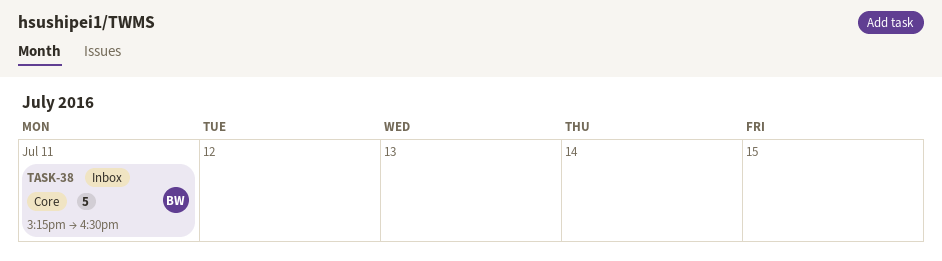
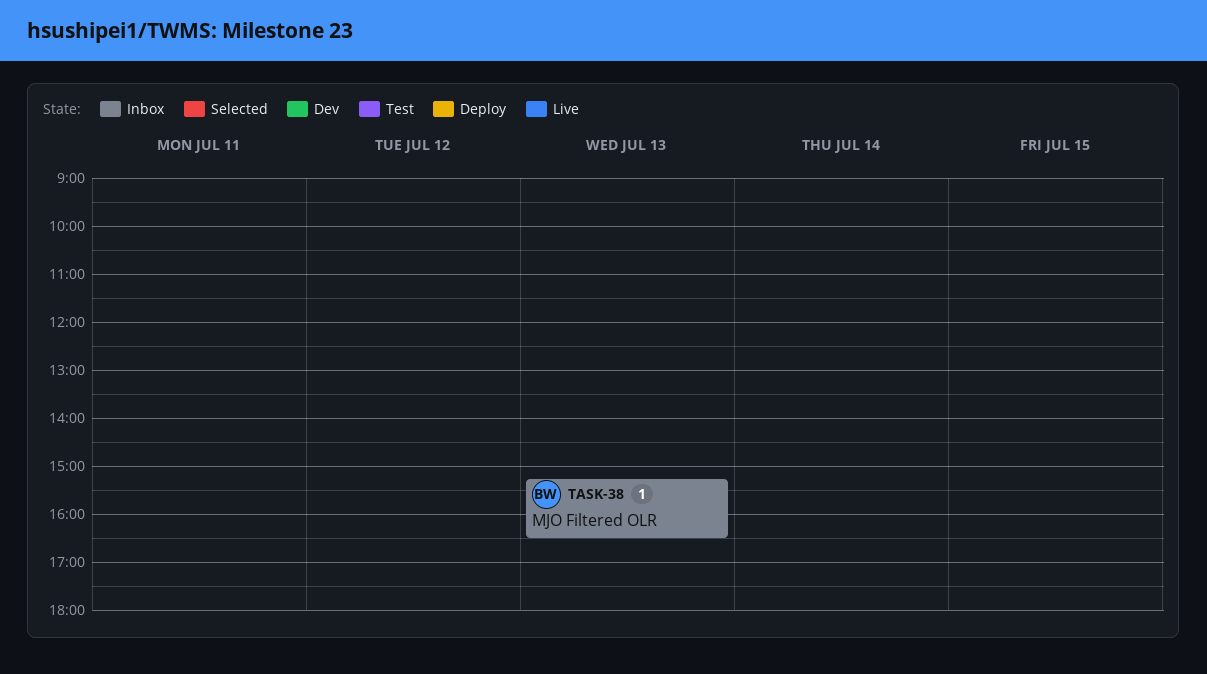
TASK-38, estimate: 5 -> 1
TASK-38, day: Jul 11 -> Jul 13

